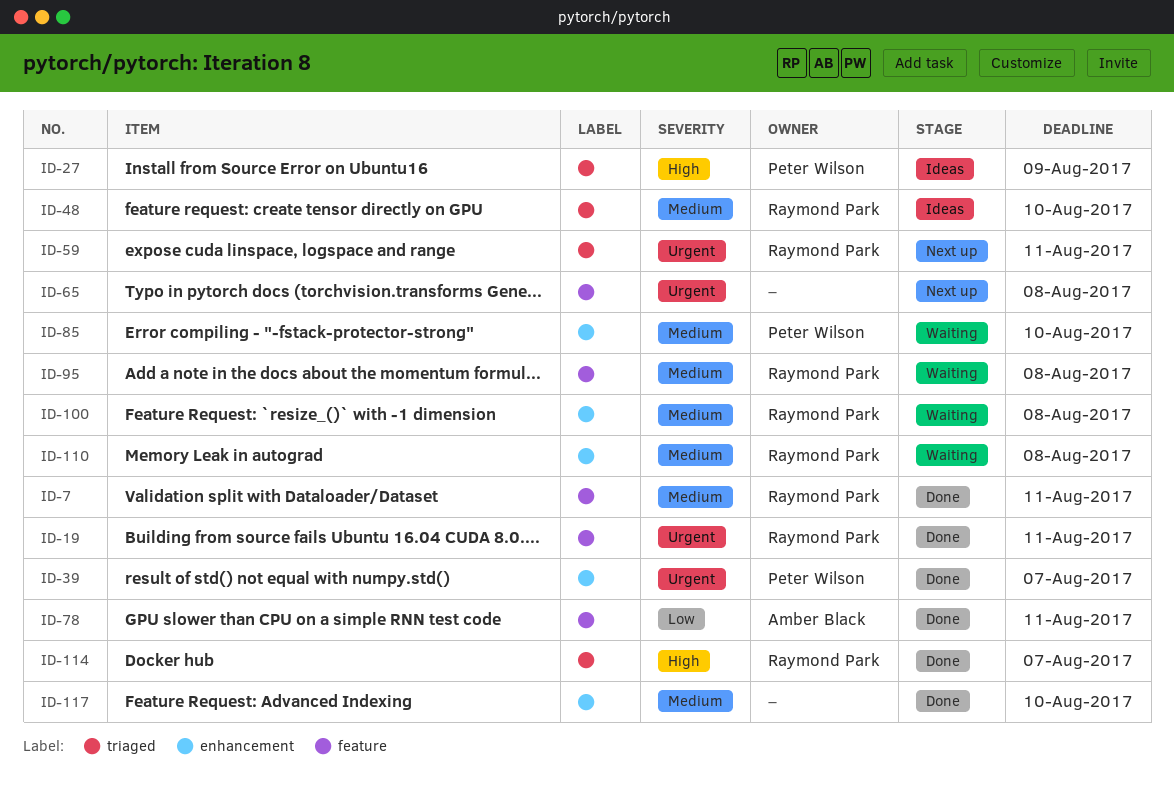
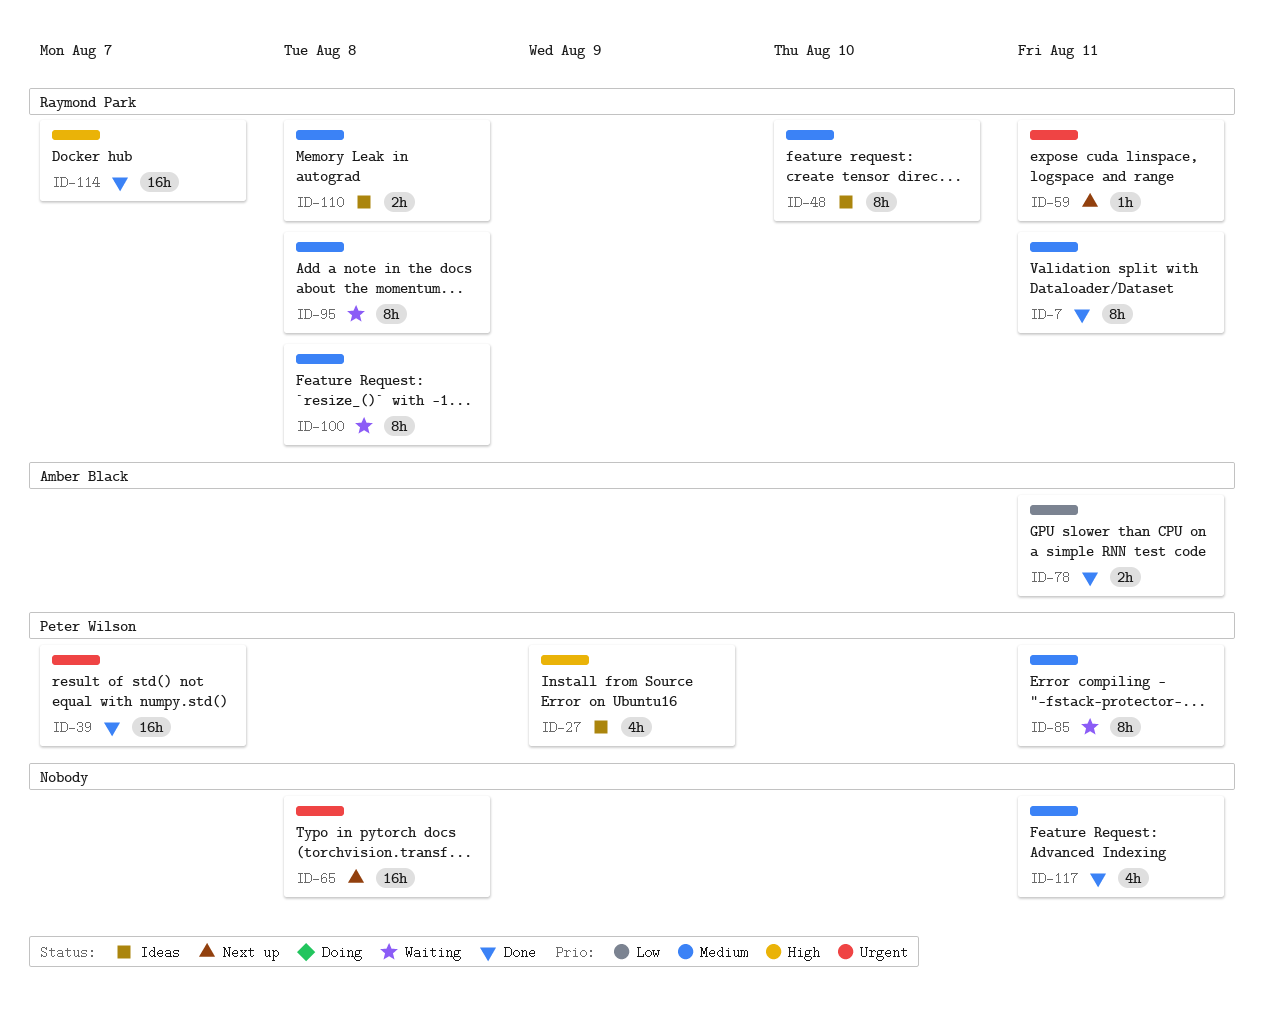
ID-19: present -> none
ID-85, due: Aug 10 -> Aug 11
ID-110, status: Waiting -> Ideas
ID-117, due: Aug 10 -> Aug 11

